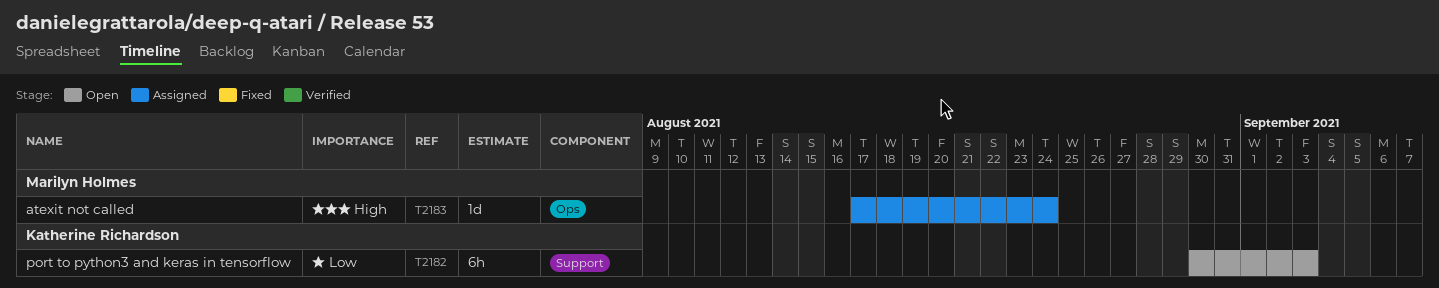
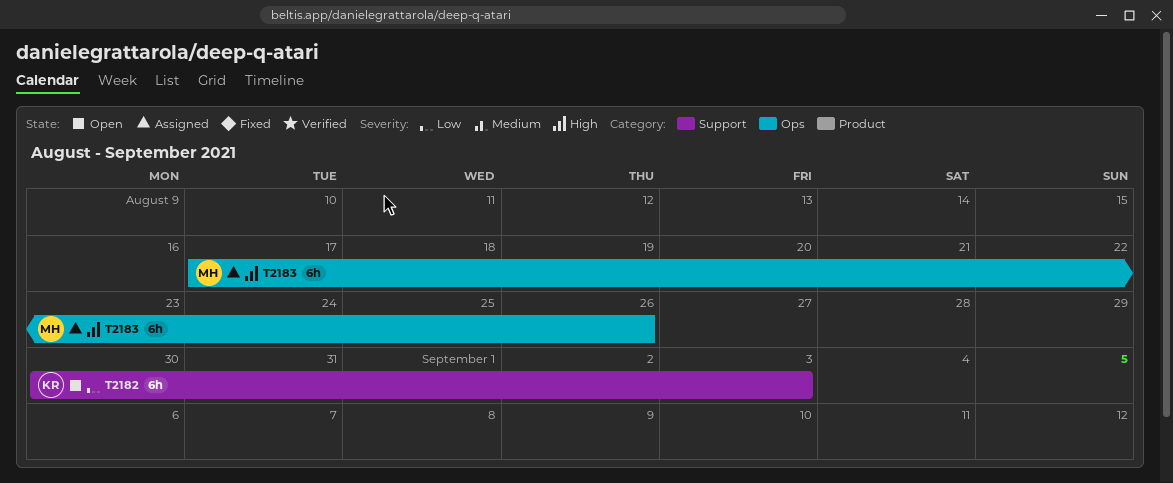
T2183, estimate: 1d -> 6h
T2183, due: Aug 24 -> Aug 26

